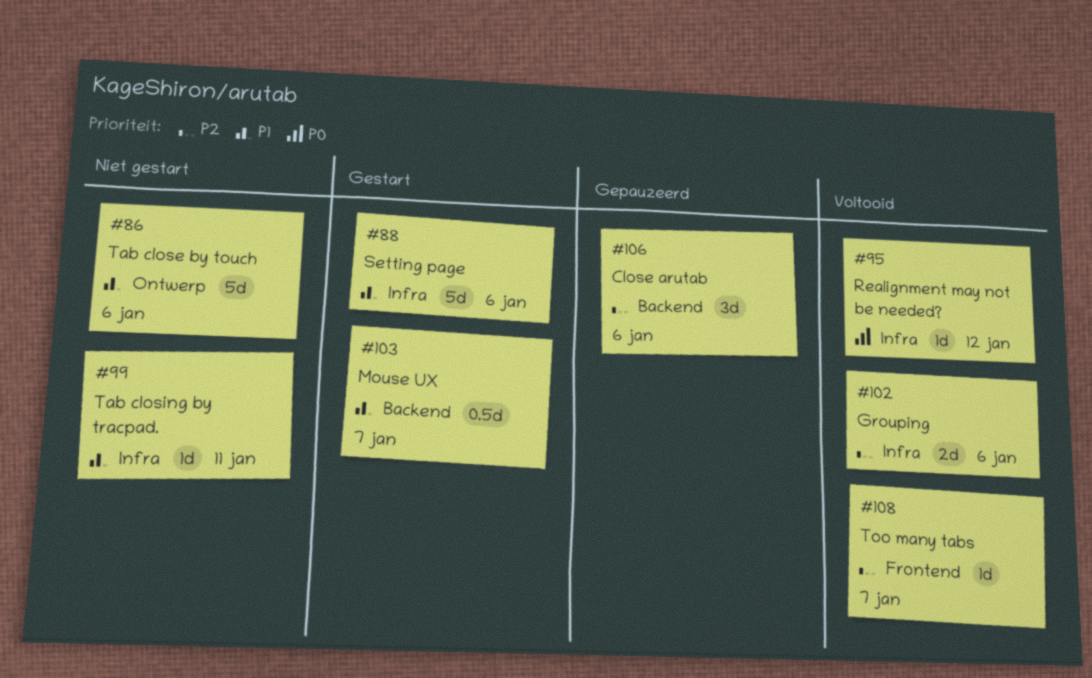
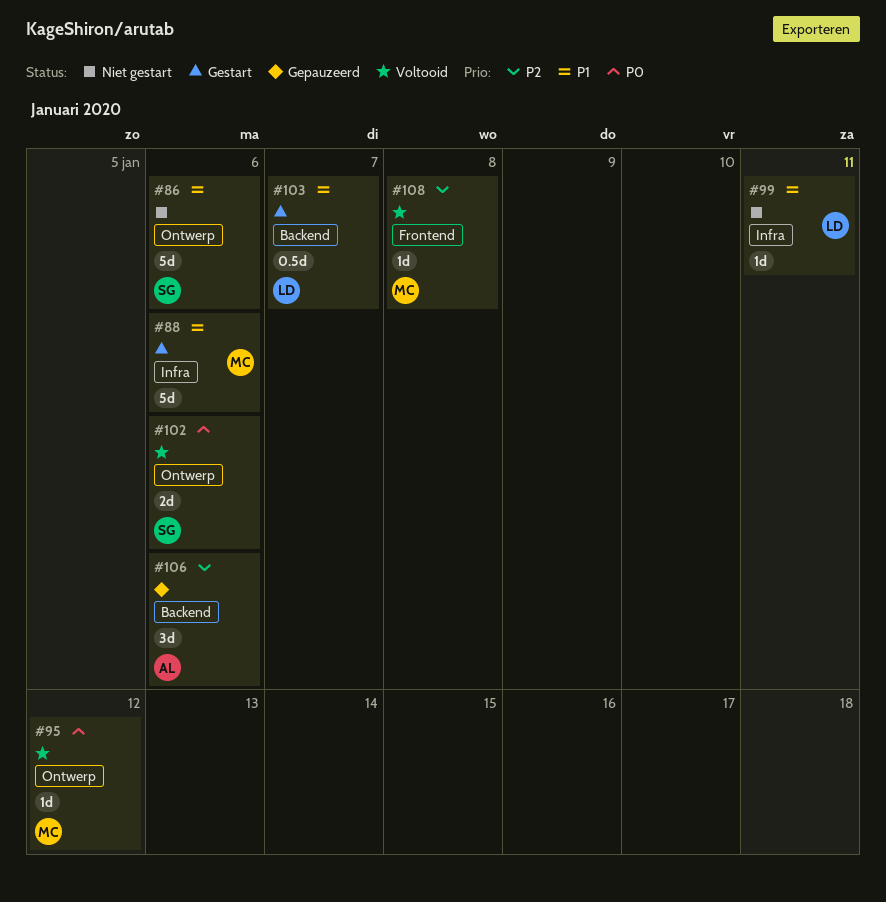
#95, label: Infra -> Ontwerp
#102, priority: P2 -> P0
#102, label: Infra -> Ontwerp
#108, due: Jan 7 -> Jan 8

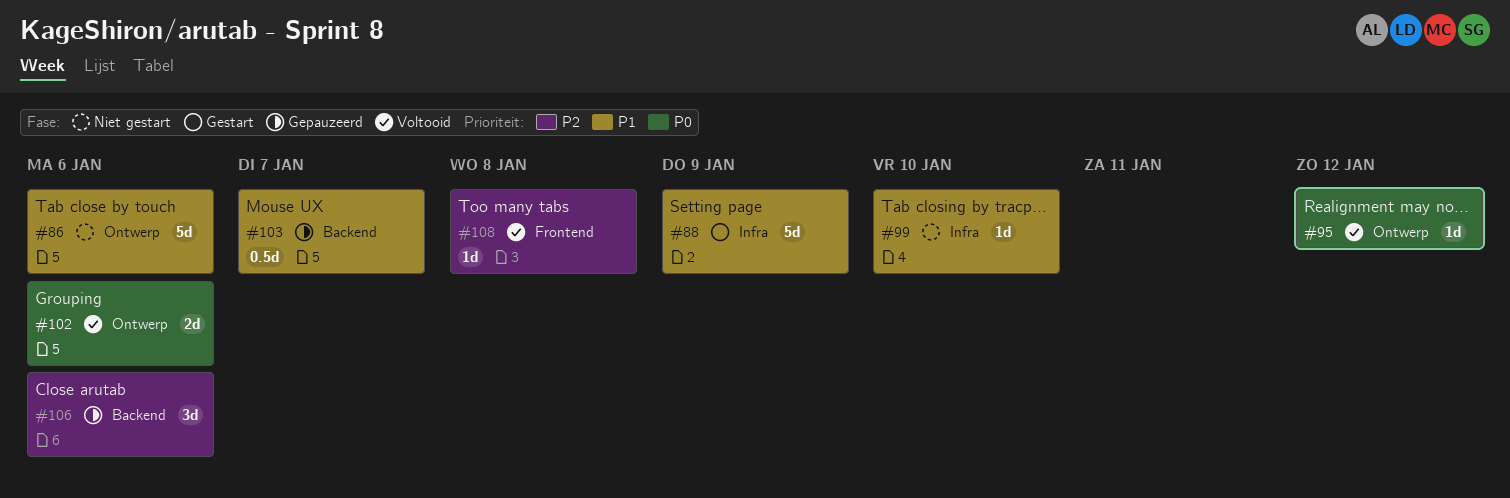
#88, due: Jan 6 -> Jan 9
#99, due: Jan 11 -> Jan 10
#103, status: Gestart -> Gepauzeerd

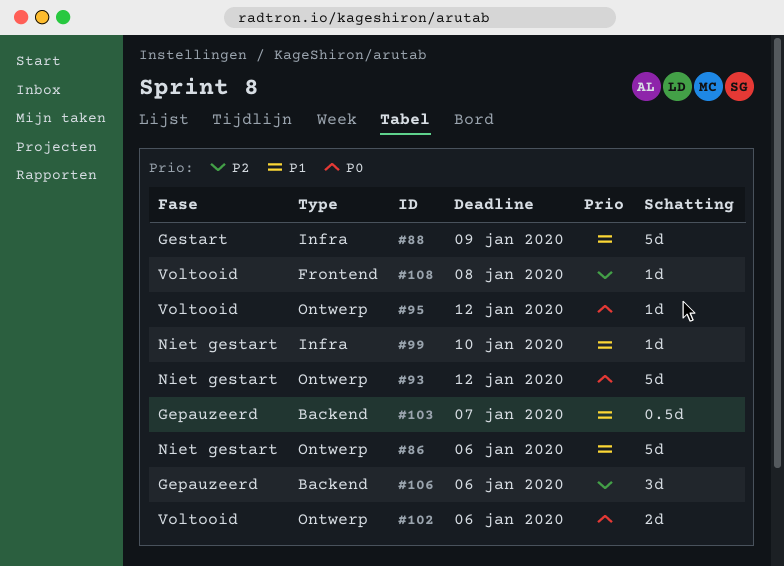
#93: none -> present

